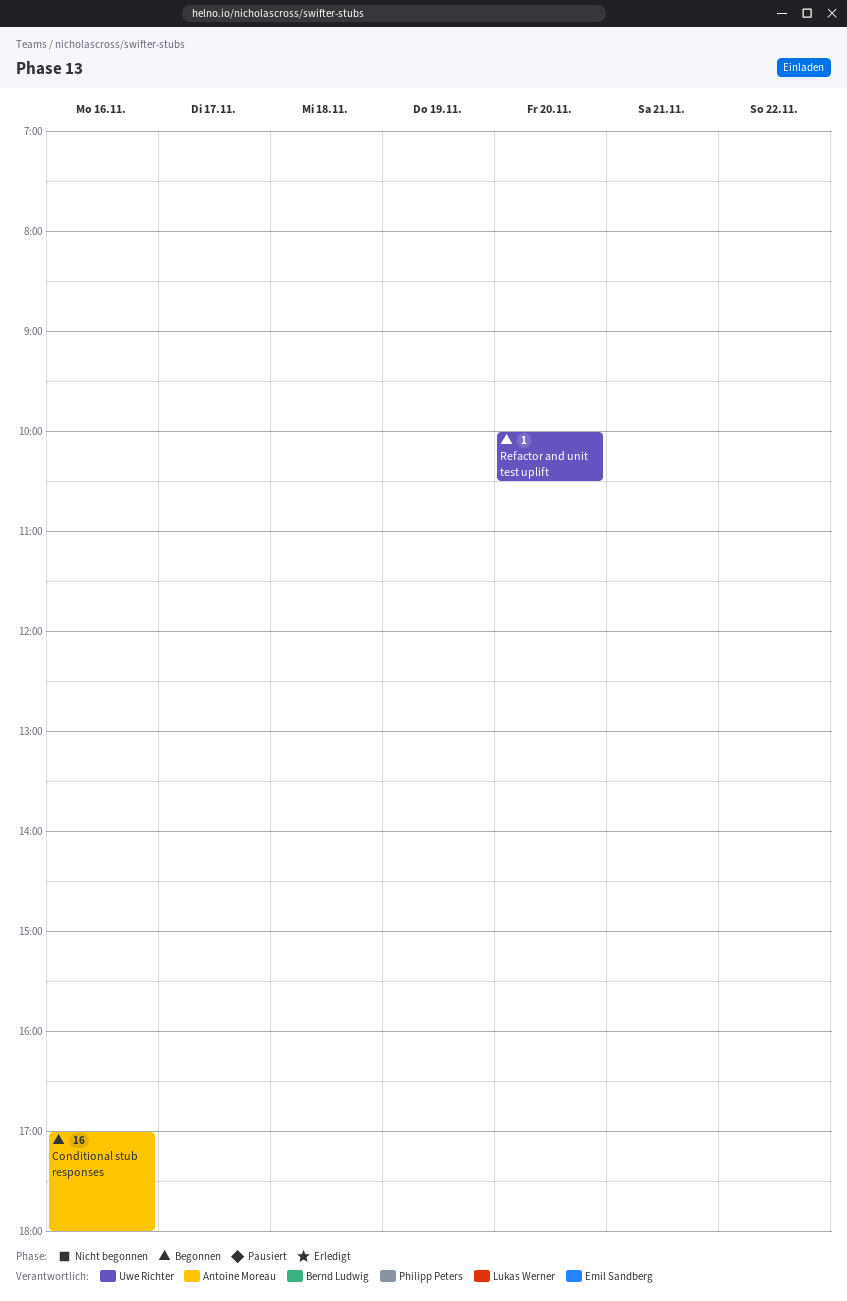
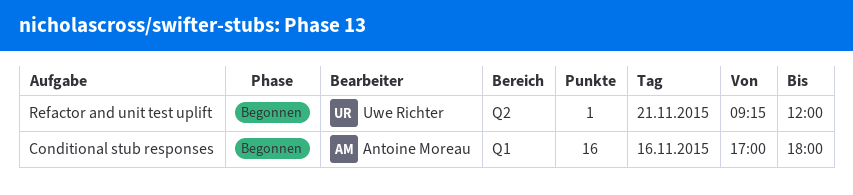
Refactor and unit test uplift, day: Nov 20 -> Nov 21
Refactor and unit test uplift, begins: 10:00 -> 09:15
Refactor and unit test uplift, ends: 10:30 -> 12:00

